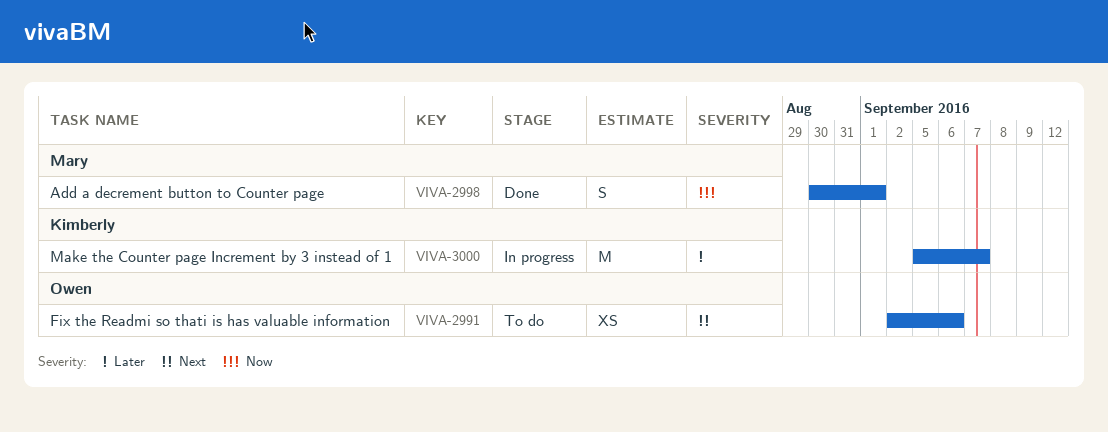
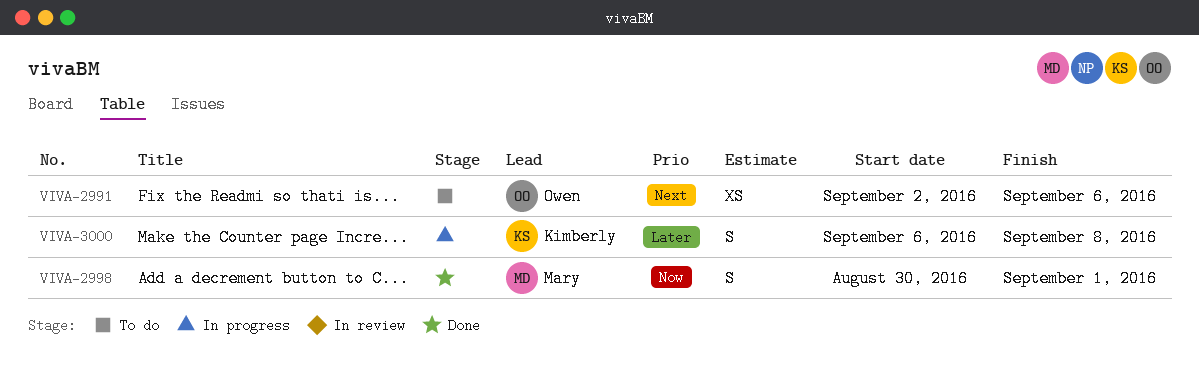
VIVA-3000, estimate: M -> S
VIVA-3000, start: Sep 5 -> Sep 6
VIVA-3000, due: Sep 7 -> Sep 8

